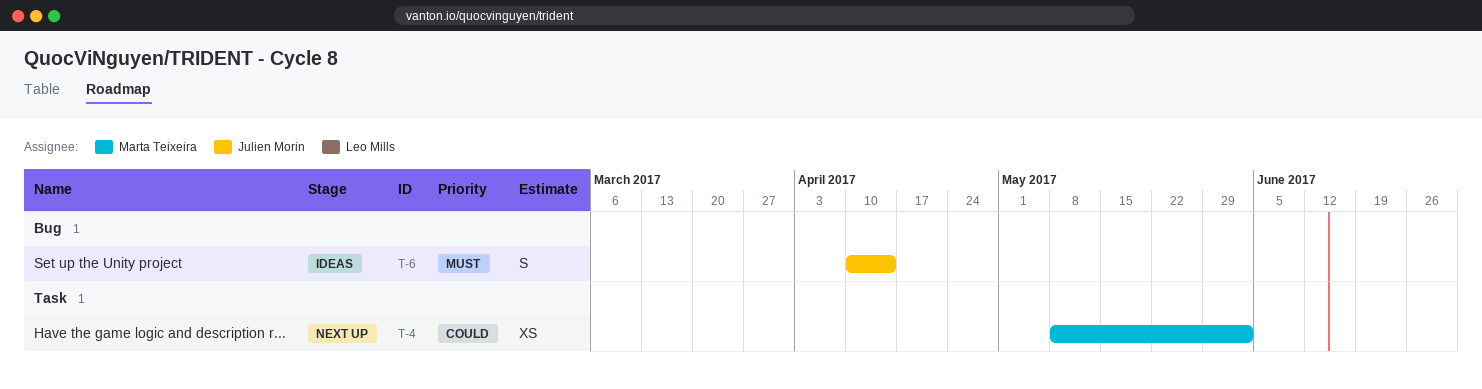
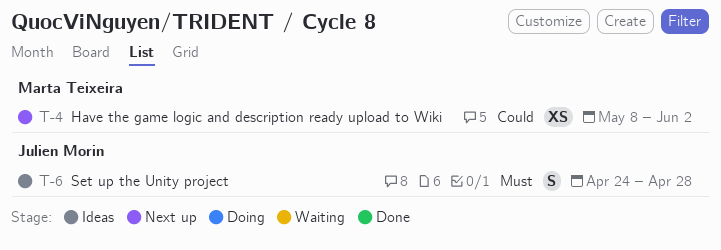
T-6, start: Apr 10 -> Apr 24
T-6, due: Apr 14 -> Apr 28

